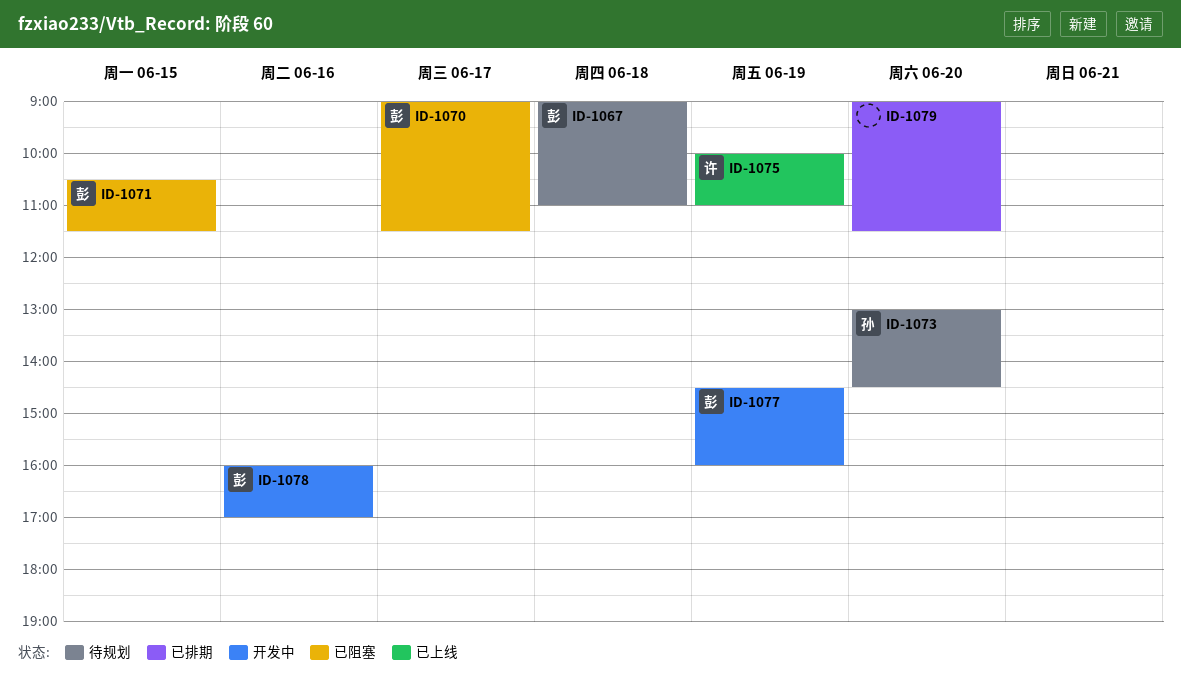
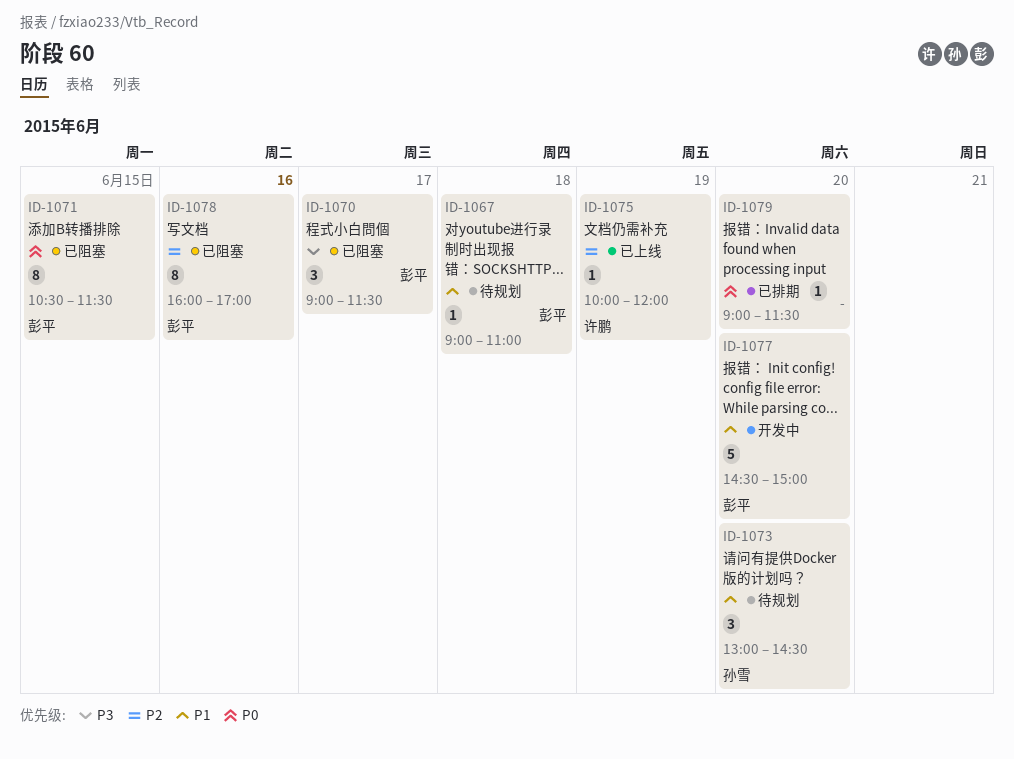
ID-1075, ends: 11:00 -> 12:00
ID-1077, day: Jun 19 -> Jun 20
ID-1077, ends: 16:00 -> 15:00
ID-1078, status: 开发中 -> 已阻塞

